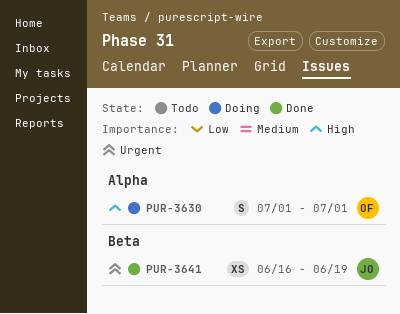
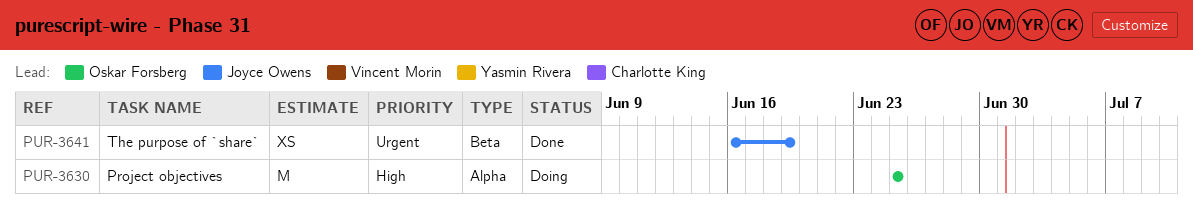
PUR-3630, estimate: S -> M
PUR-3630, start: Jul 1 -> Jun 25
PUR-3630, due: Jul 1 -> Jun 25

